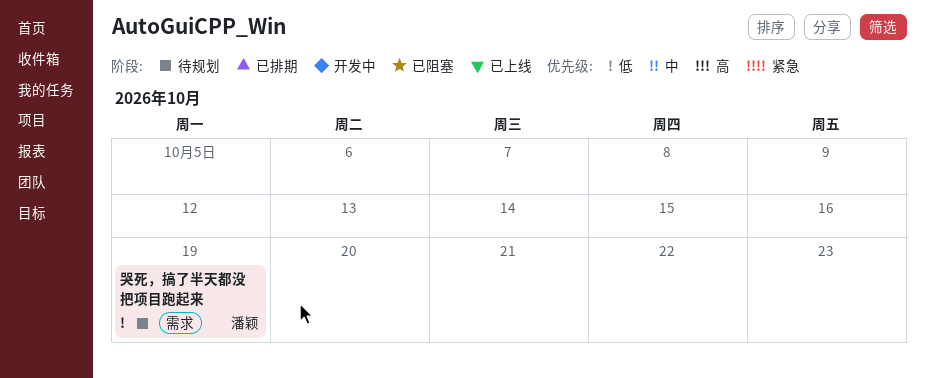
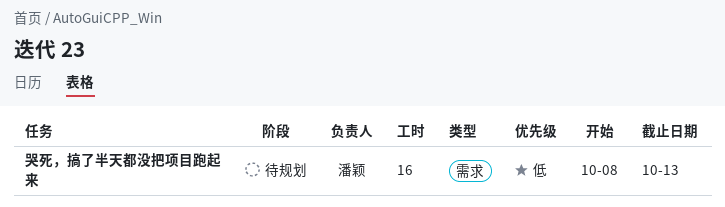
哭死，搞了半天都没把项目跑起来, due: Oct 19 -> Oct 13

